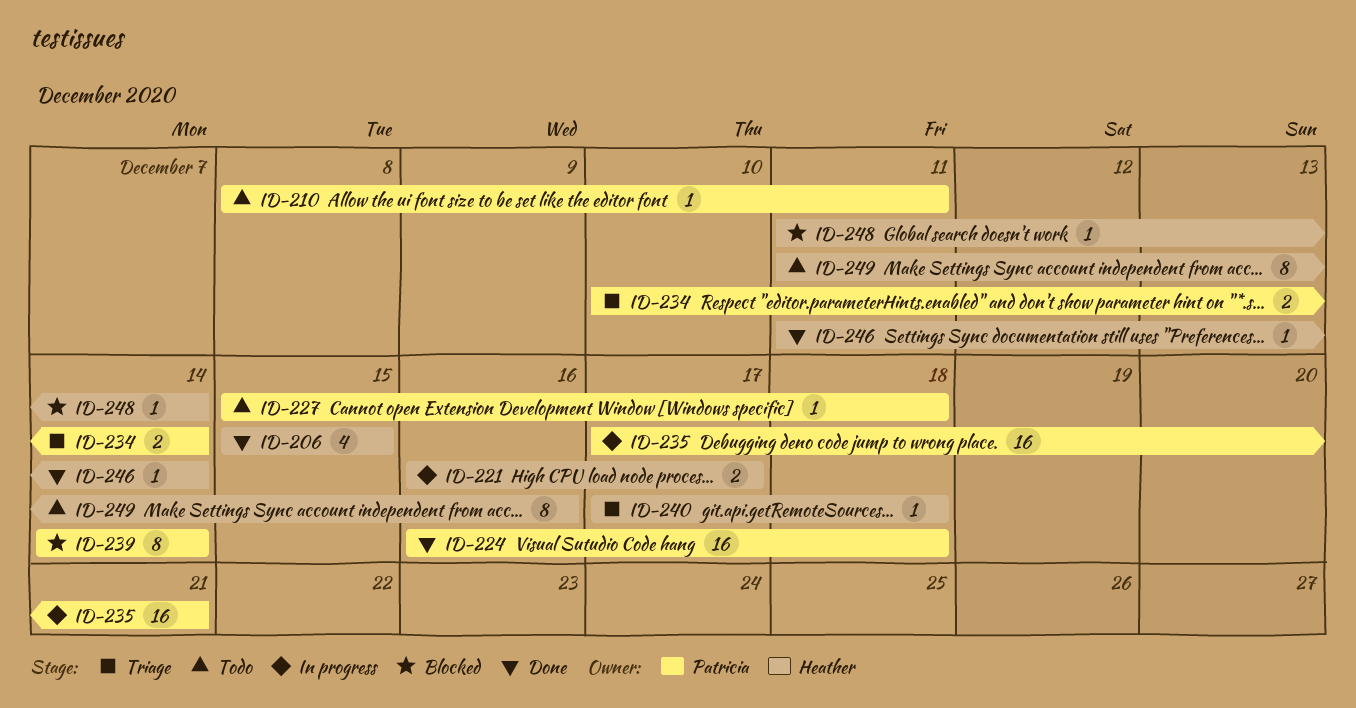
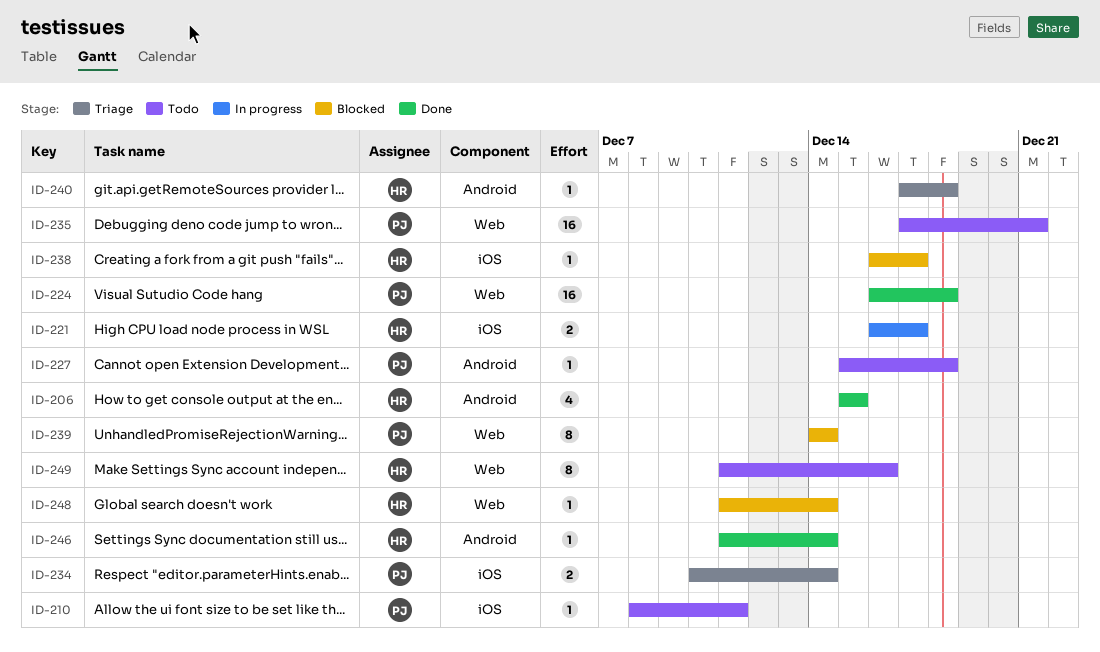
ID-235, status: In progress -> Todo
ID-238: none -> present

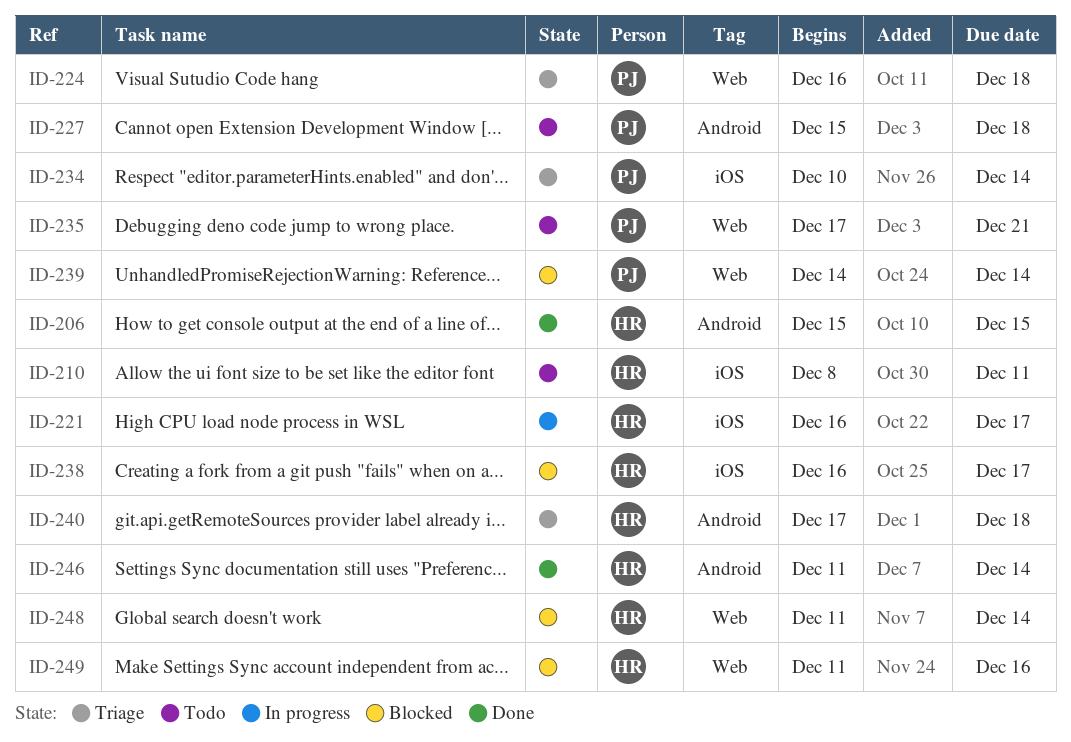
ID-210, owner: PJ -> HR
ID-224, status: Done -> Triage
ID-249, status: Todo -> Blocked

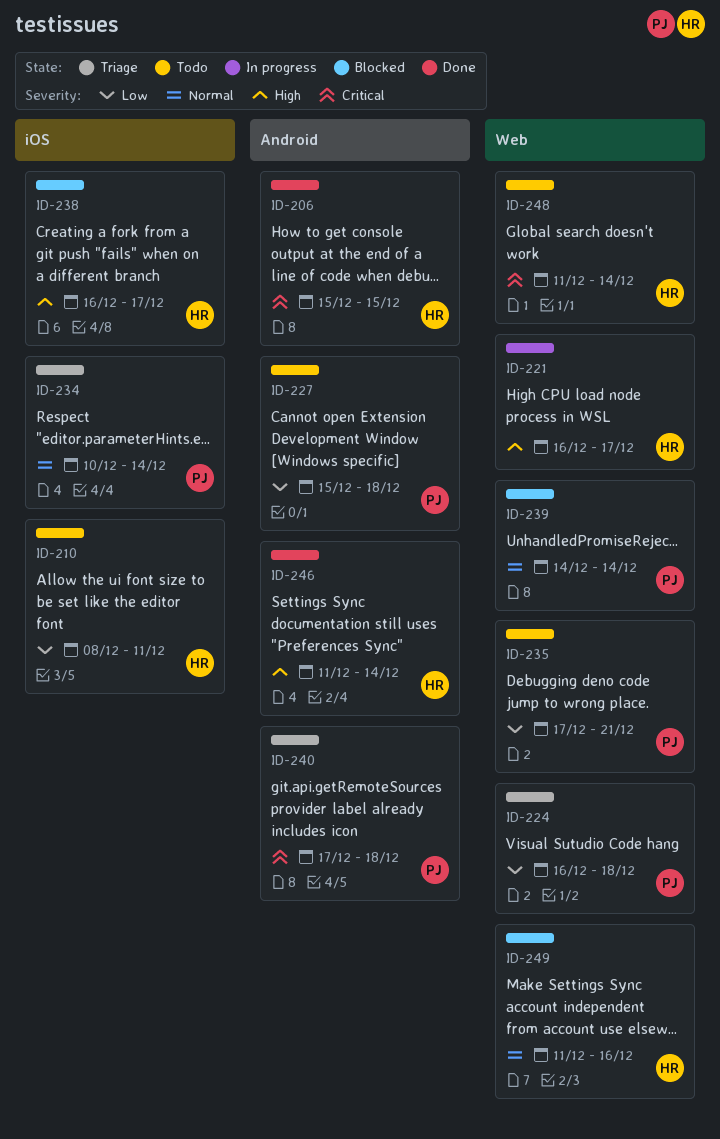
ID-221, label: iOS -> Web
ID-240, owner: HR -> PJ
ID-248, status: Blocked -> Todo

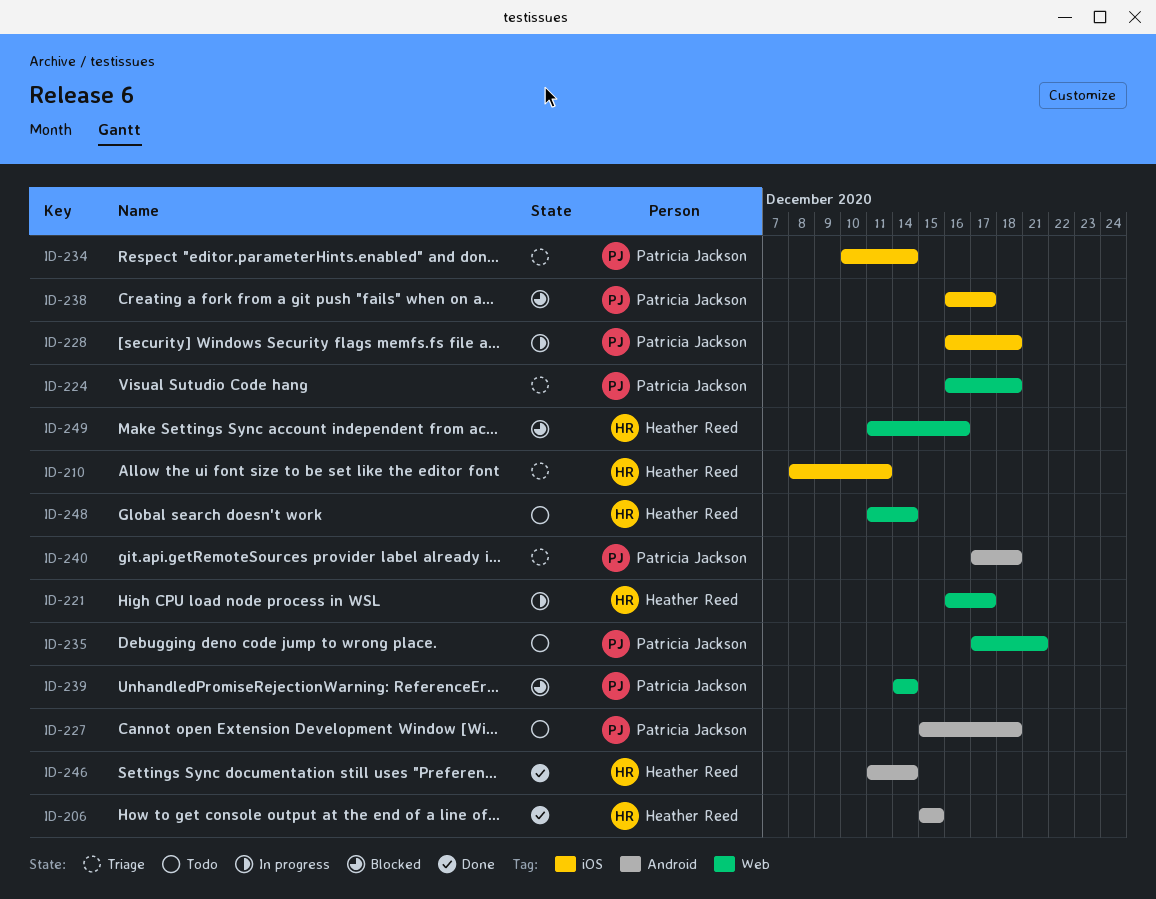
ID-210, status: Todo -> Triage
ID-228: none -> present
ID-238, owner: Heather Reed -> Patricia Jackson

